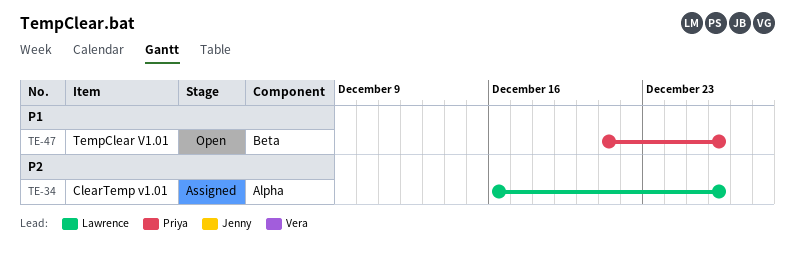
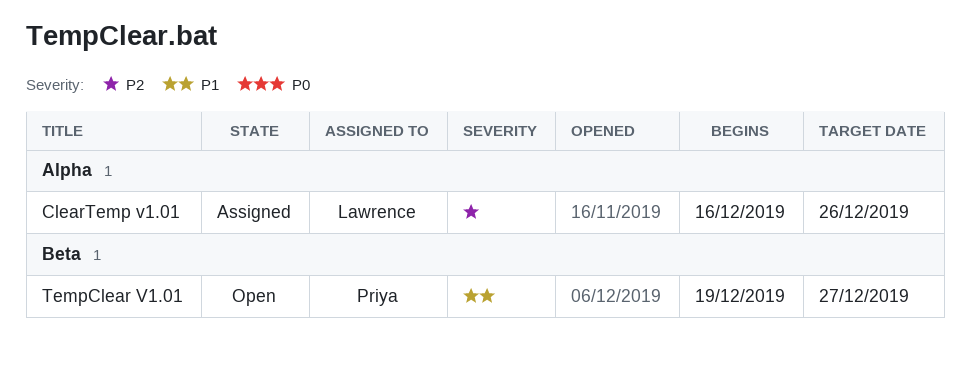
TempClear V1.01, start: Dec 21 -> Dec 19
TempClear V1.01, due: Dec 26 -> Dec 27

